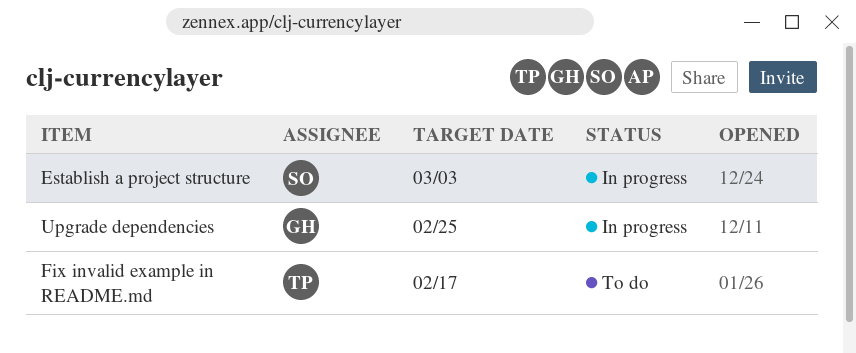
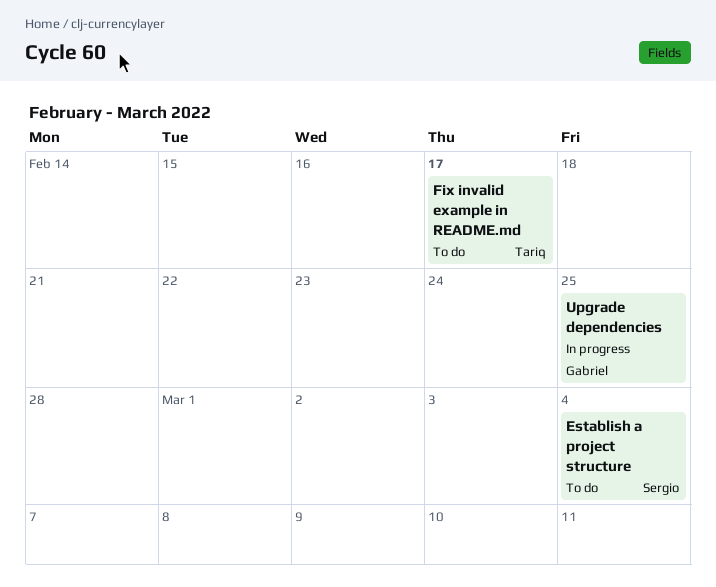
Establish a project structure, status: In progress -> To do
Establish a project structure, due: Mar 3 -> Mar 4

